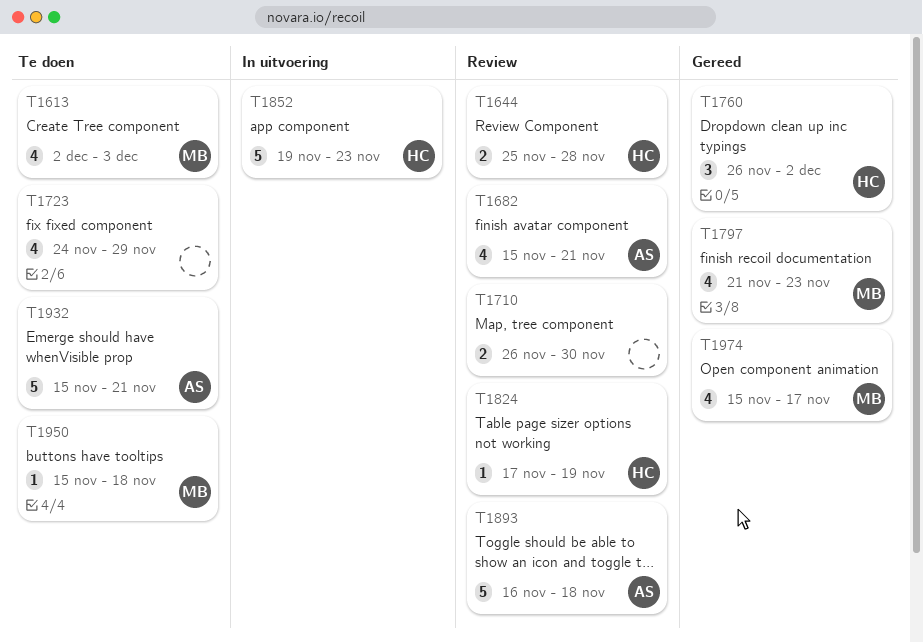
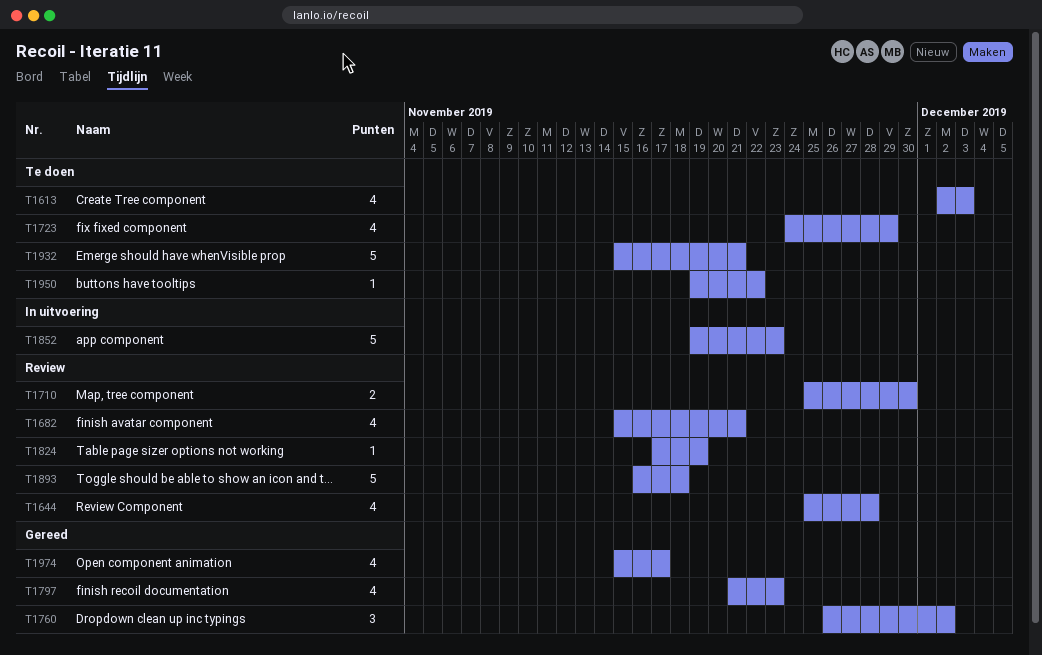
T1644, estimate: 2 -> 4
T1710, start: Nov 26 -> Nov 25
T1950, start: Nov 15 -> Nov 19
T1950, due: Nov 18 -> Nov 22

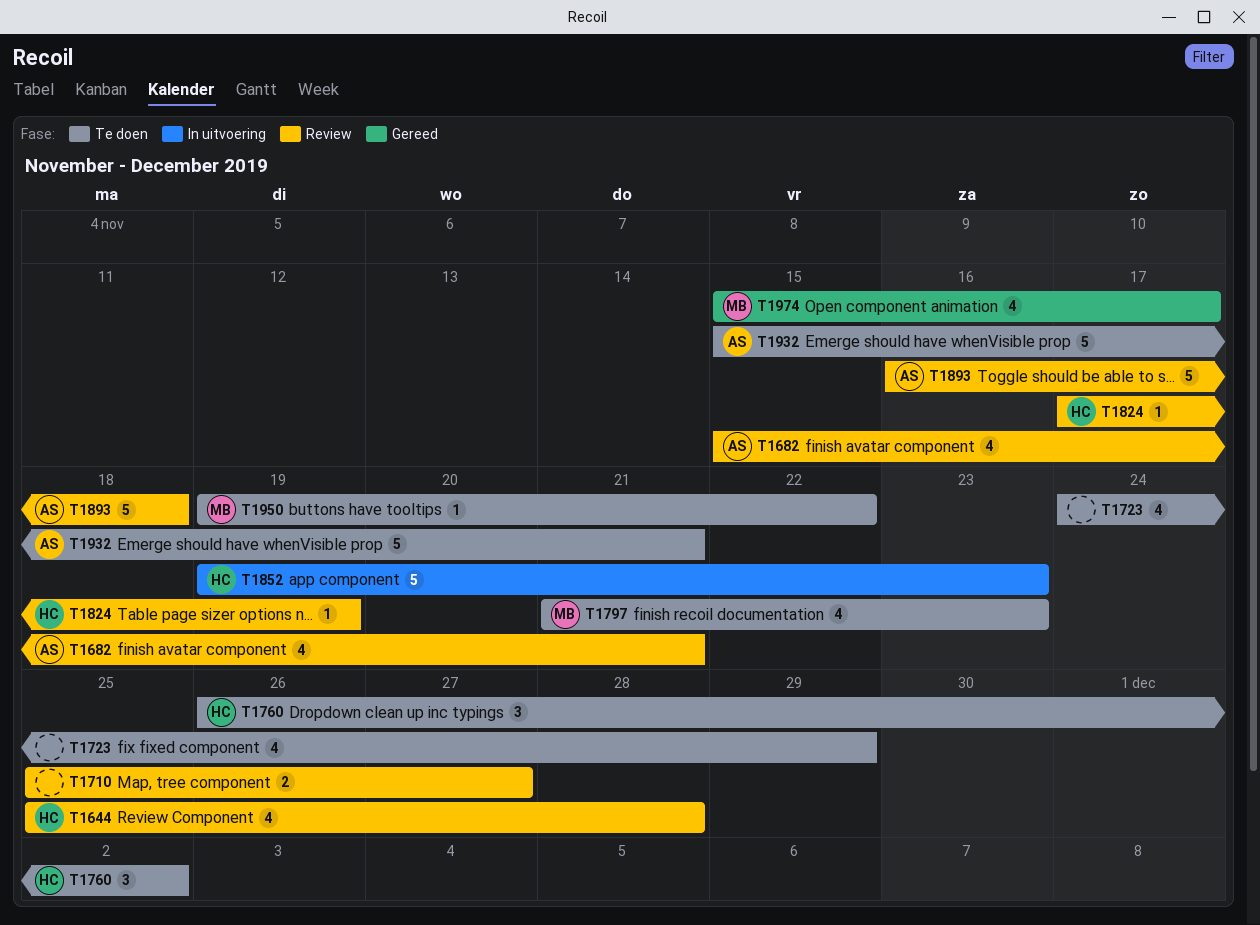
T1613: present -> none
T1710, due: Nov 30 -> Nov 27
T1760, status: Gereed -> Te doen
T1797, status: Gereed -> Te doen

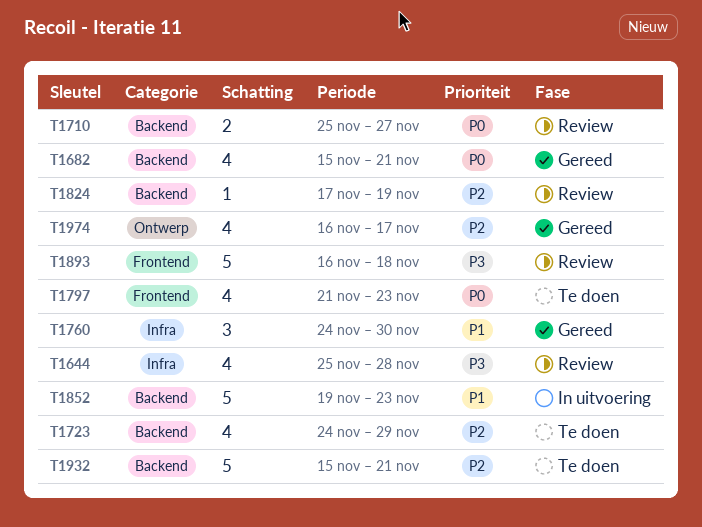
T1682, status: Review -> Gereed
T1760, status: Te doen -> Gereed
T1760, start: Nov 26 -> Nov 24
T1760, due: Dec 2 -> Nov 30
T1950: present -> none
T1974, start: Nov 15 -> Nov 16

